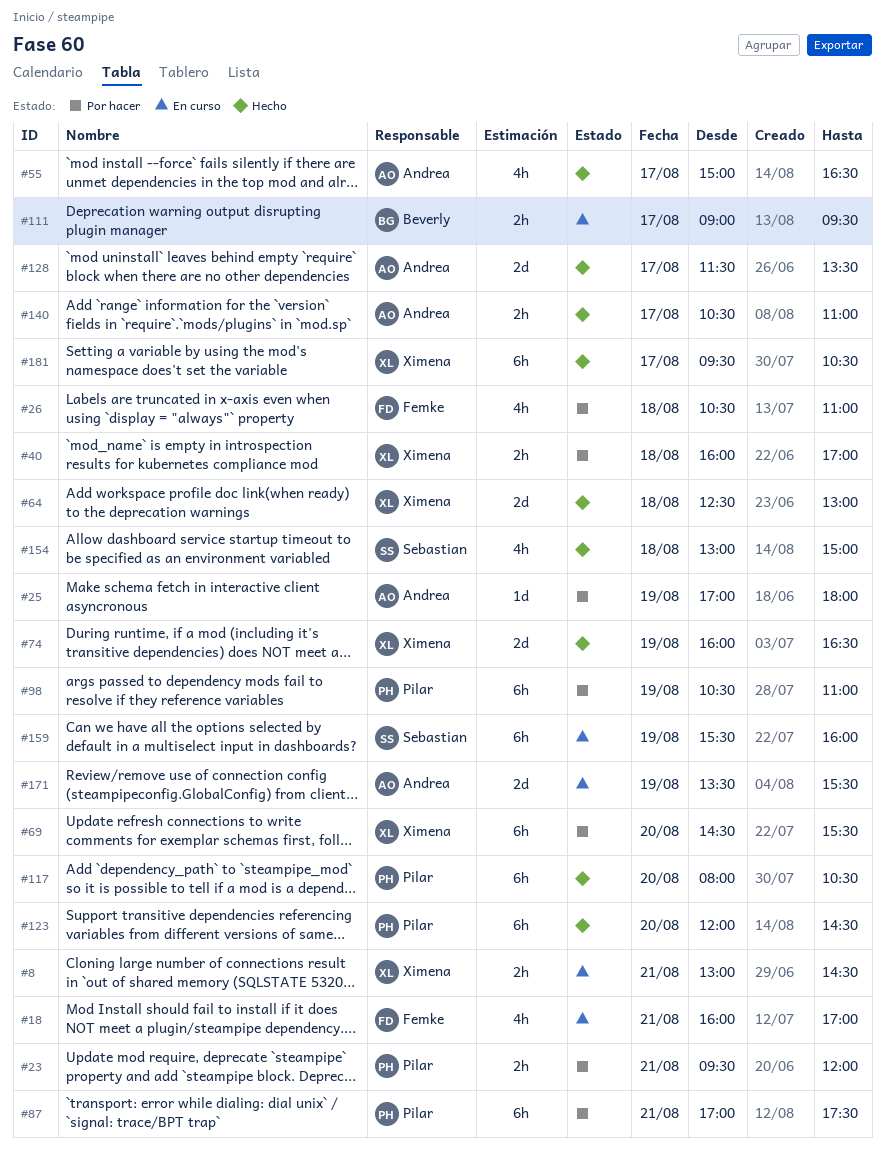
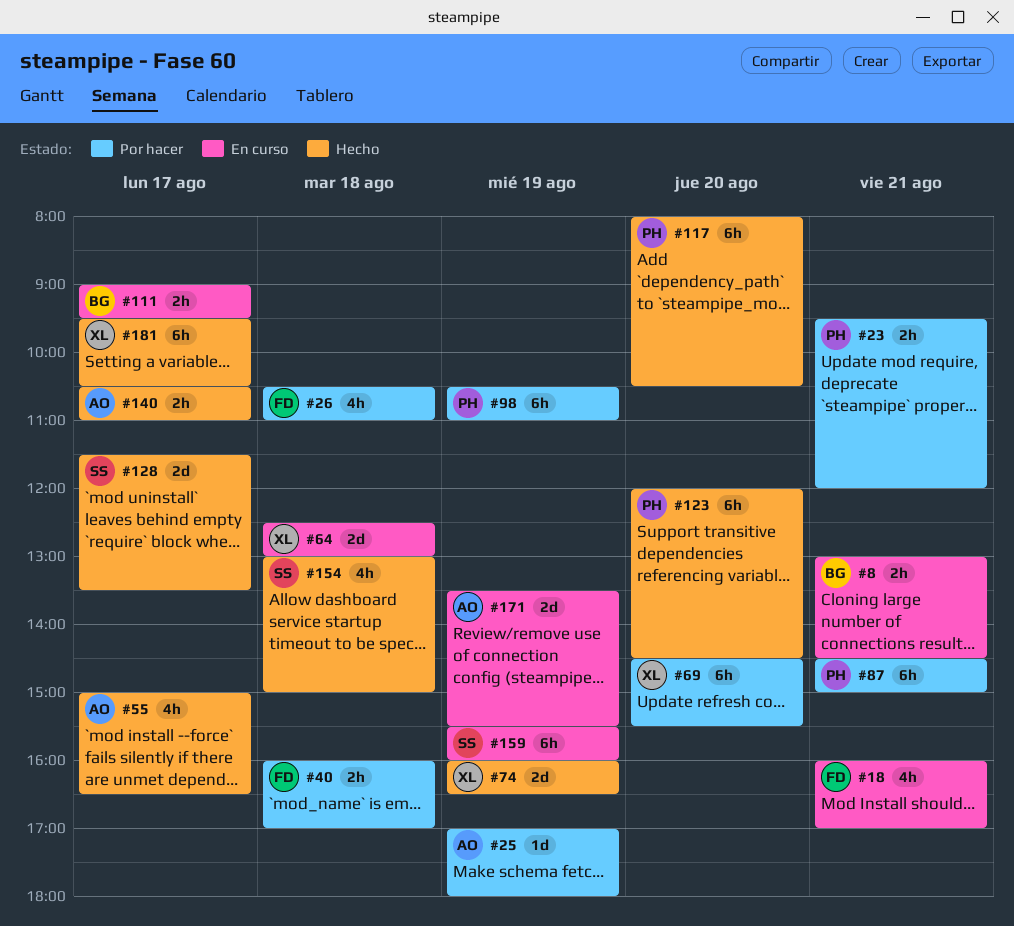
#8, owner: Ximena -> Beverly
#40, owner: Ximena -> Femke
#64, status: Hecho -> En curso
#87, begins: 17:00 -> 14:30
#87, ends: 17:30 -> 15:00
#128, owner: Andrea -> Sebastian

